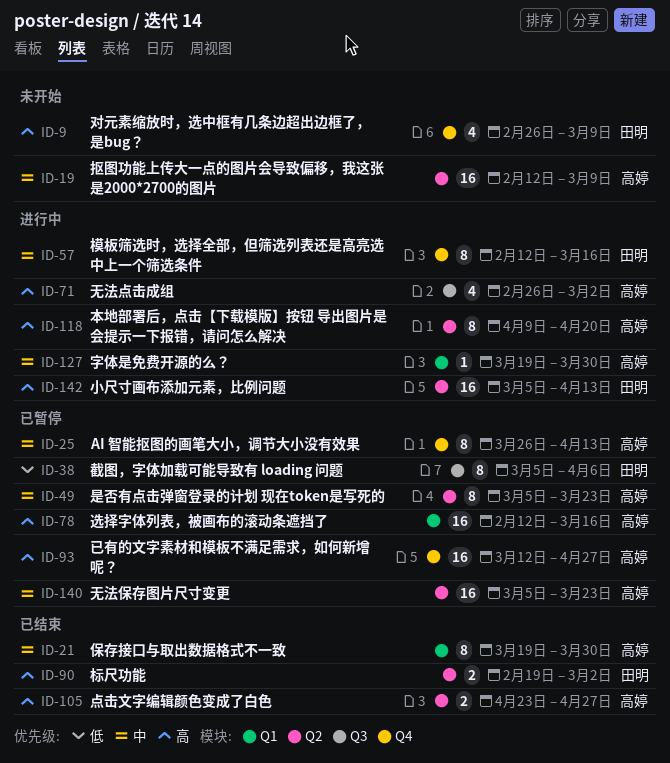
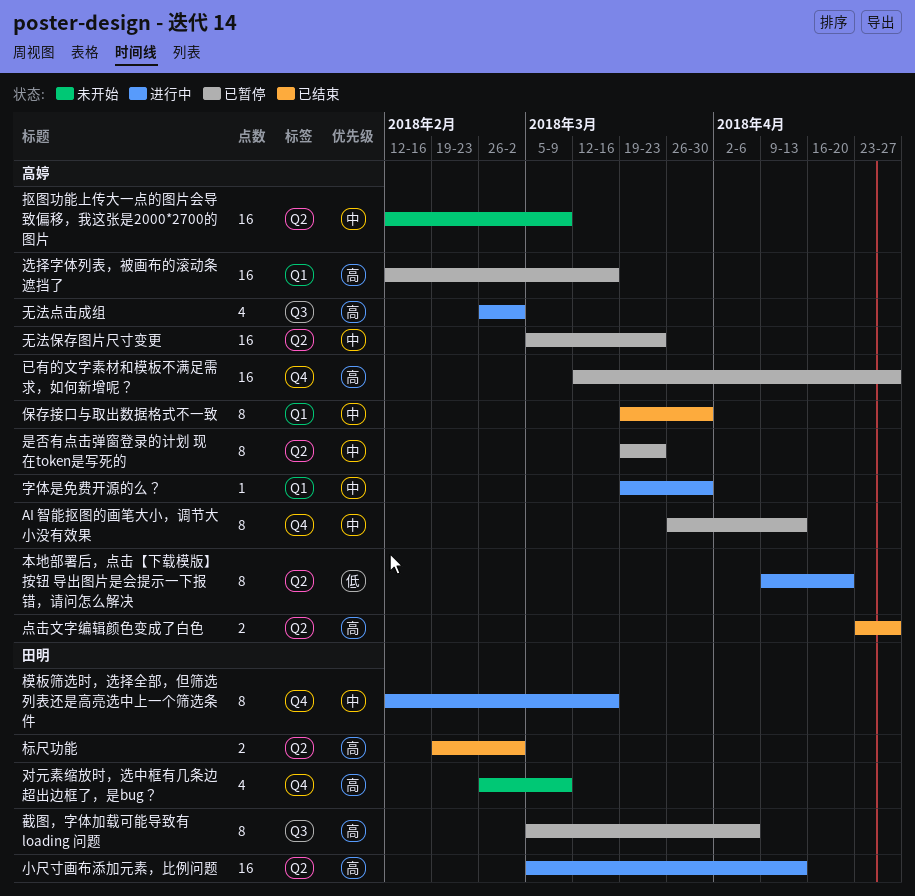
截图，字体加载可能导致有 loading 问题, priority: 低 -> 高
是否有点击弹窗登录的计划 现在token是写死的, start: Mar 5 -> Mar 19
本地部署后，点击【下载模版】按钮 导出图片是会提示一下报错，请问怎么解决, priority: 高 -> 低

